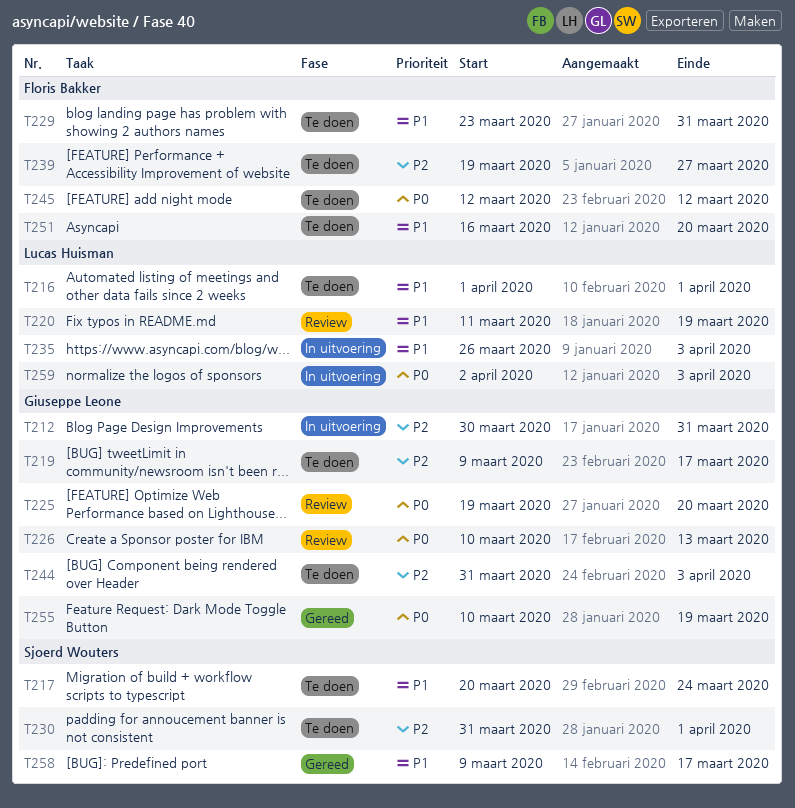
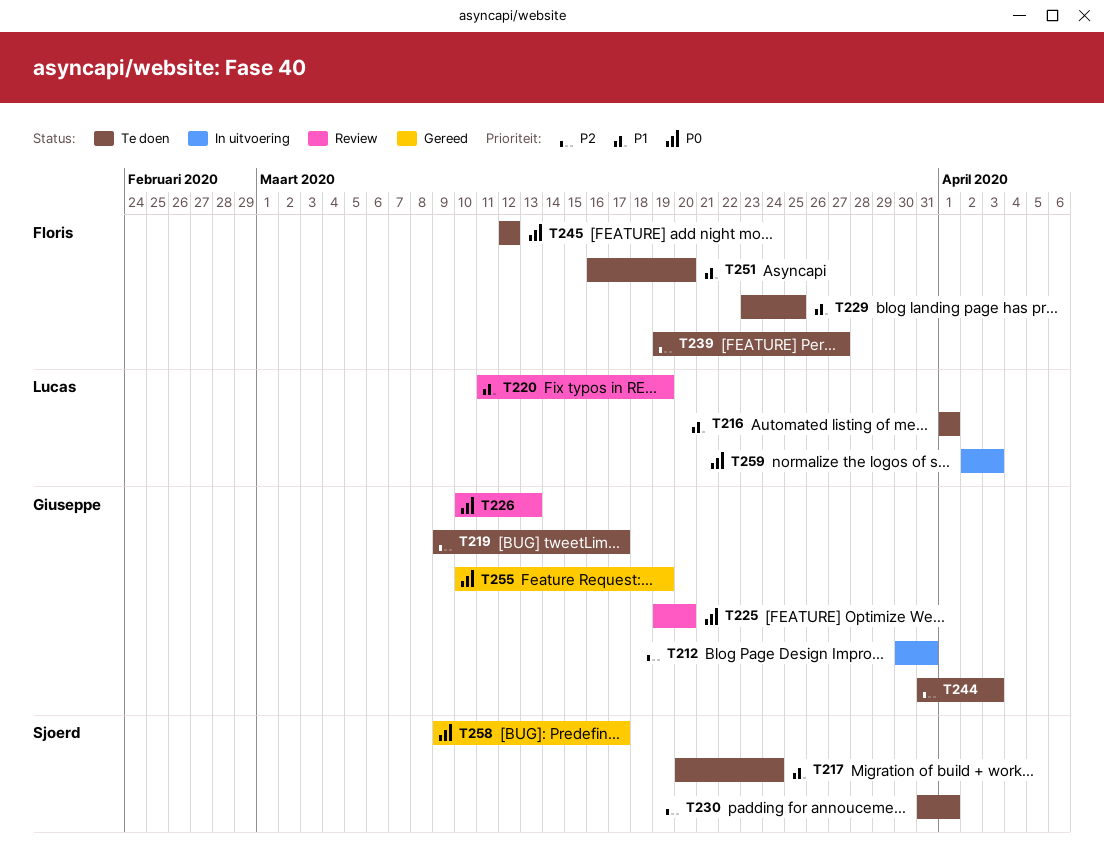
T229, due: Mar 31 -> Mar 25
T235: present -> none
T258, priority: P1 -> P0

